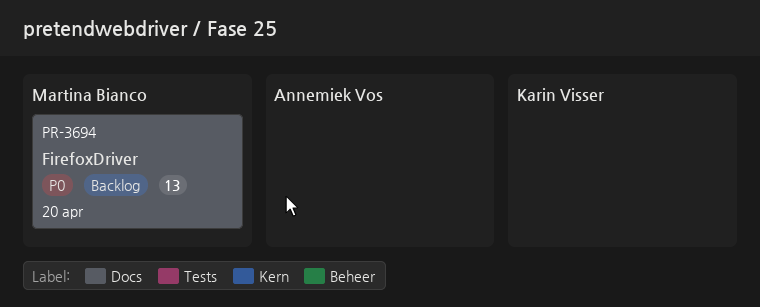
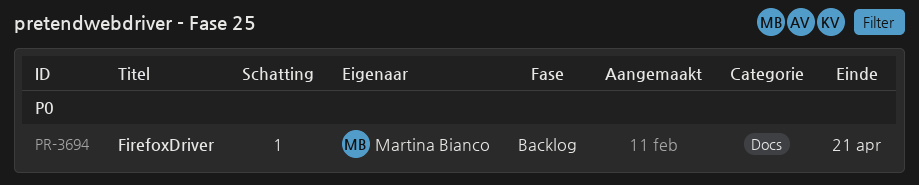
PR-3694, estimate: 13 -> 1
PR-3694, due: Apr 20 -> Apr 21

